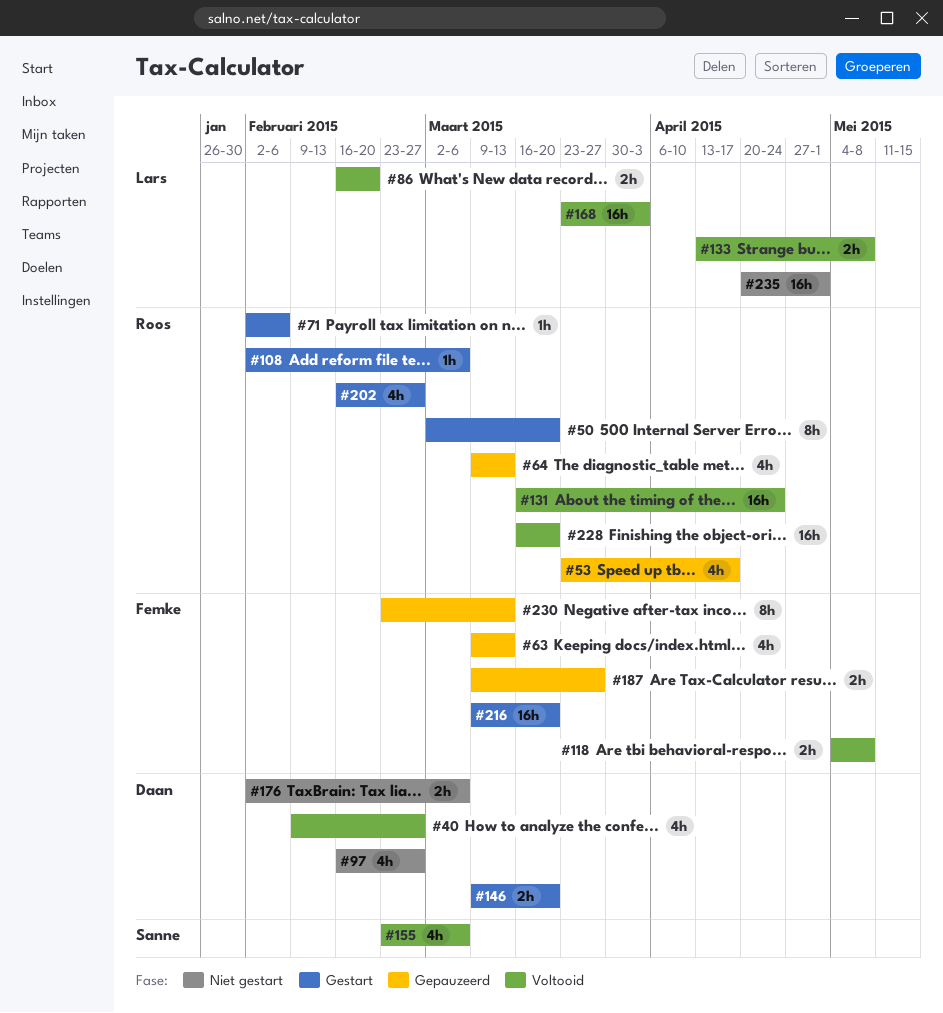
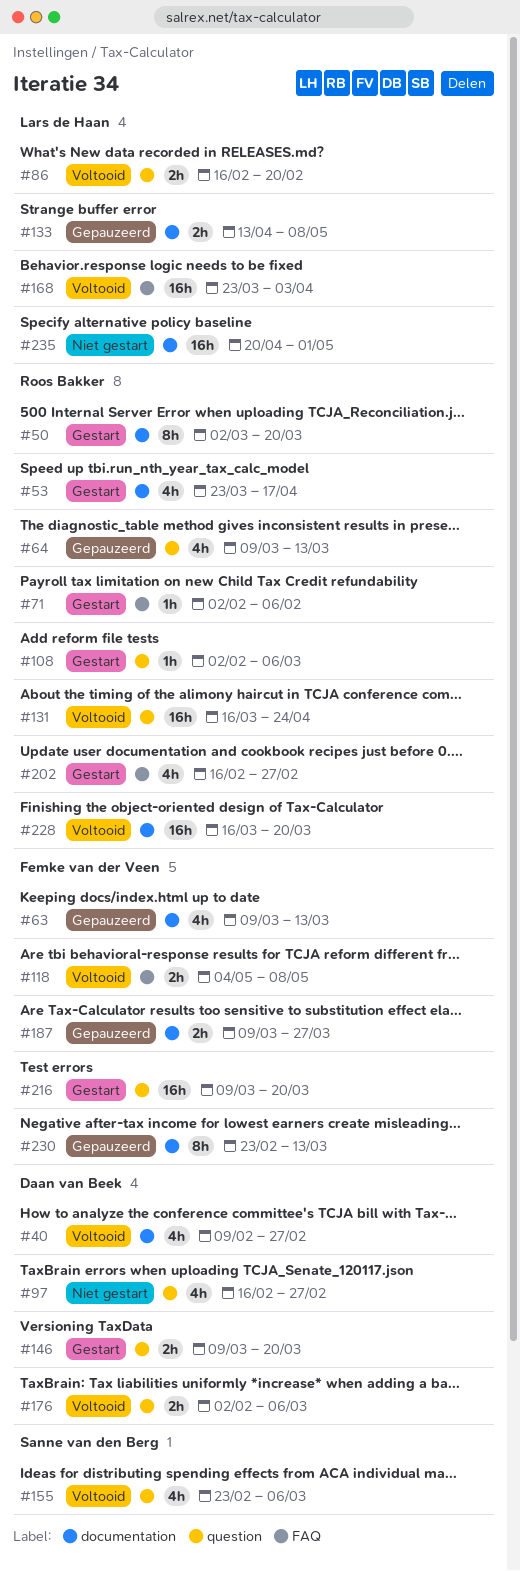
#53, status: Gepauzeerd -> Gestart
#133, status: Voltooid -> Gepauzeerd
#176, status: Niet gestart -> Voltooid

